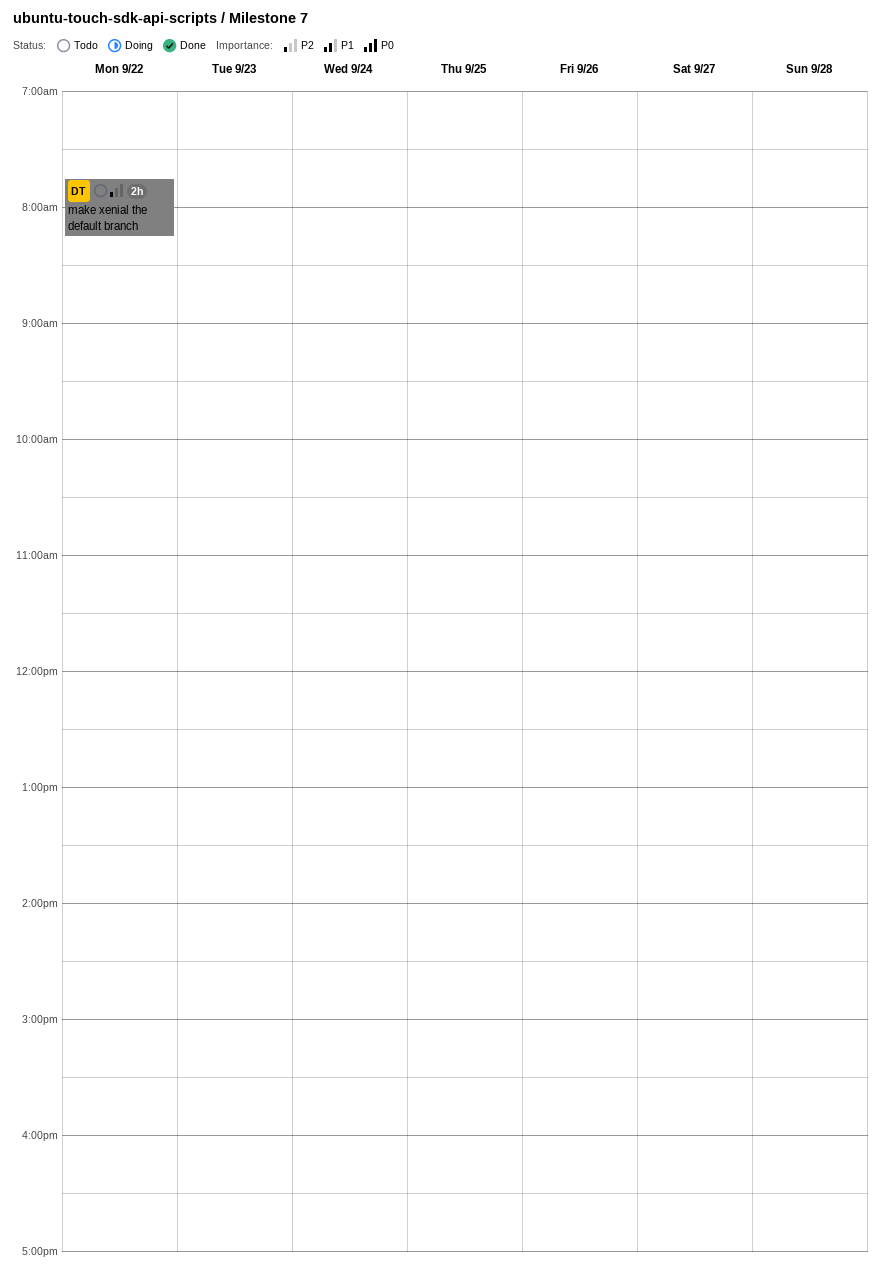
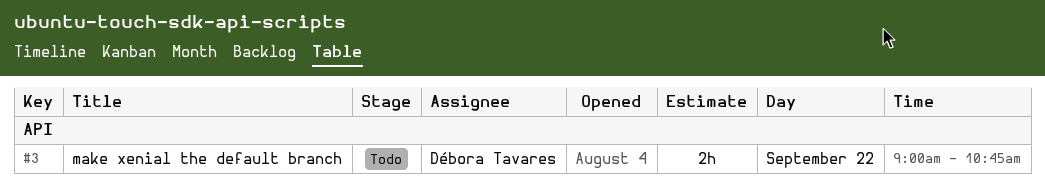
make xenial the default branch, begins: 07:45 -> 09:00
make xenial the default branch, ends: 08:15 -> 10:45

